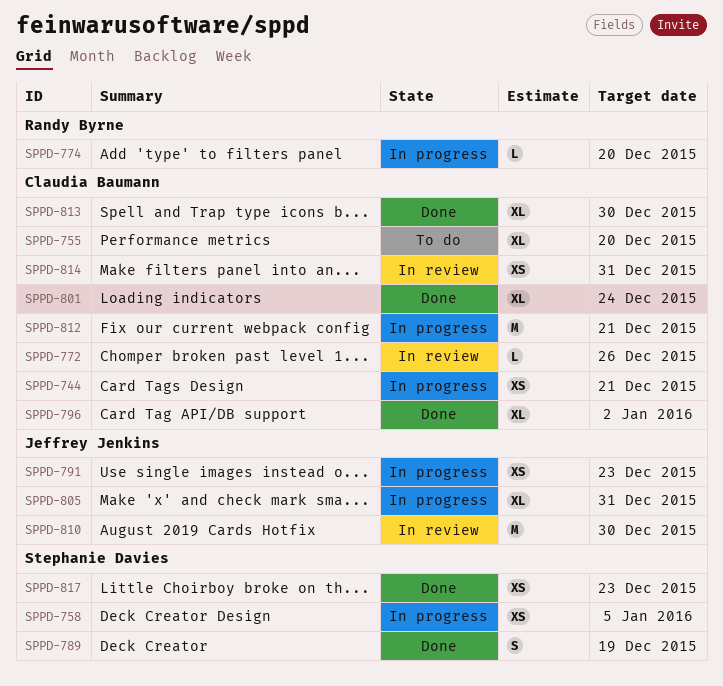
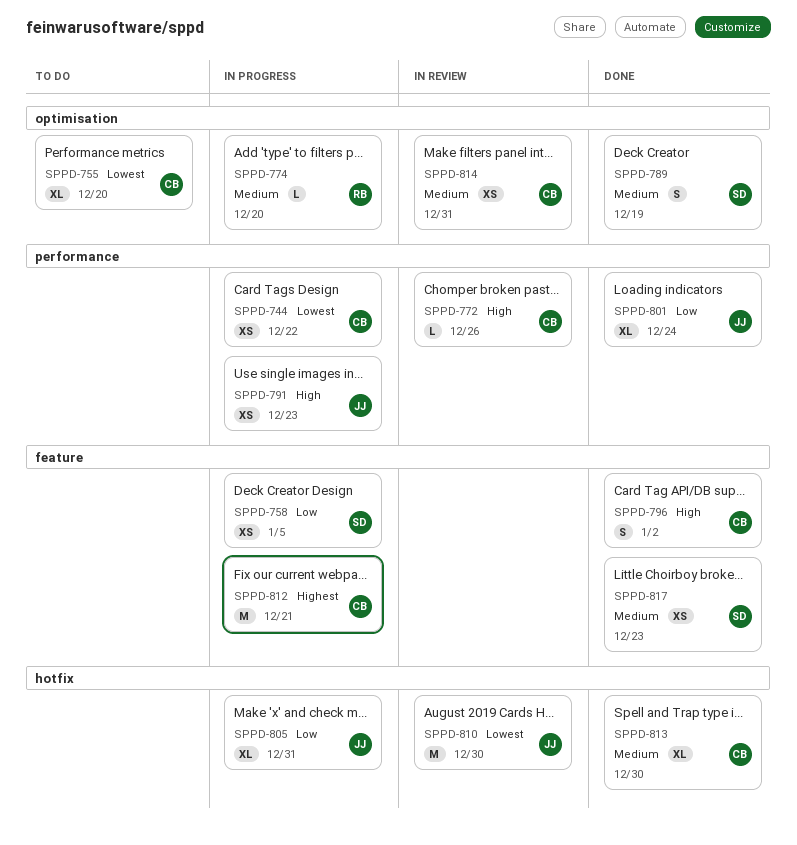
SPPD-744, due: Dec 21 -> Dec 22
SPPD-796, estimate: XL -> S
SPPD-801, owner: Claudia Baumann -> Jeffrey Jenkins

